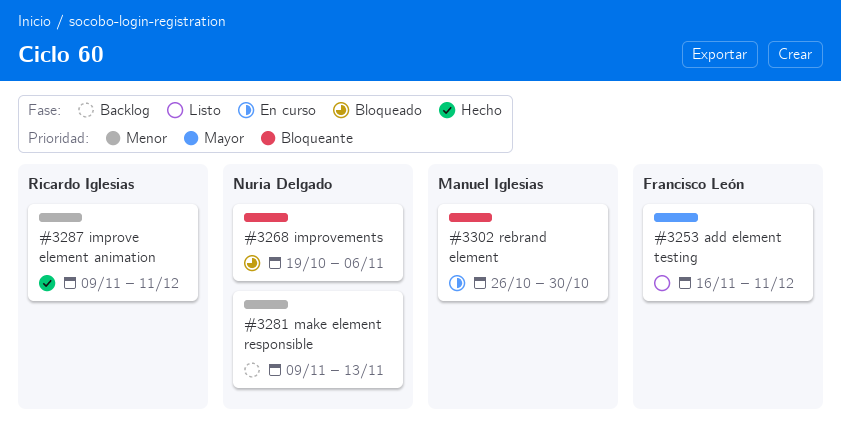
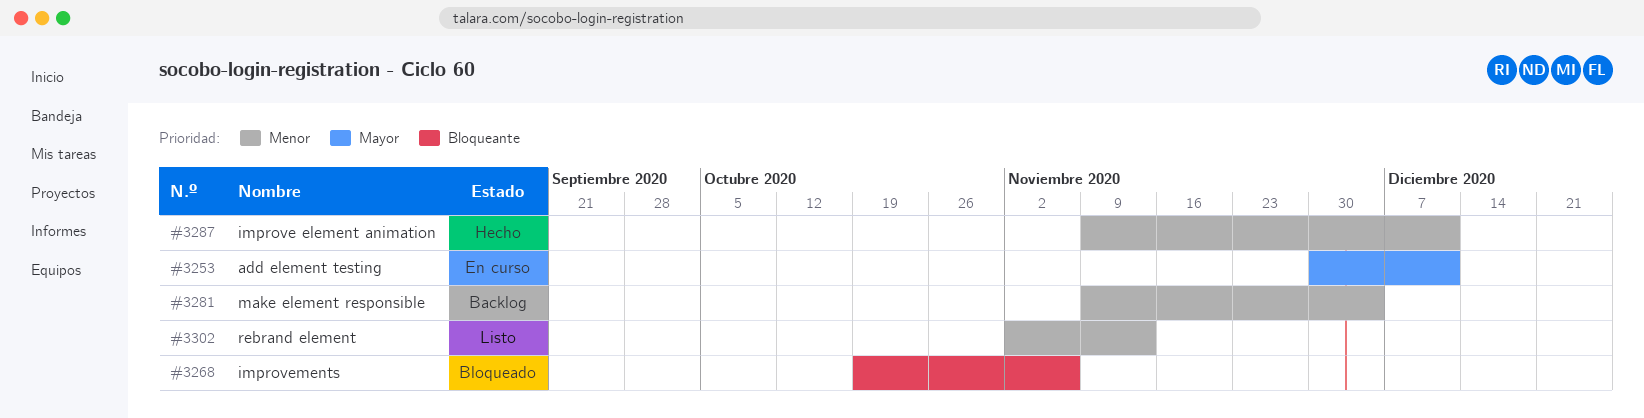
#3253, status: Listo -> En curso
#3253, start: Nov 16 -> Nov 30
#3281, due: Nov 13 -> Dec 4
#3302, status: En curso -> Listo
#3302, priority: Bloqueante -> Menor
#3302, start: Oct 26 -> Nov 2
#3302, due: Oct 30 -> Nov 13

